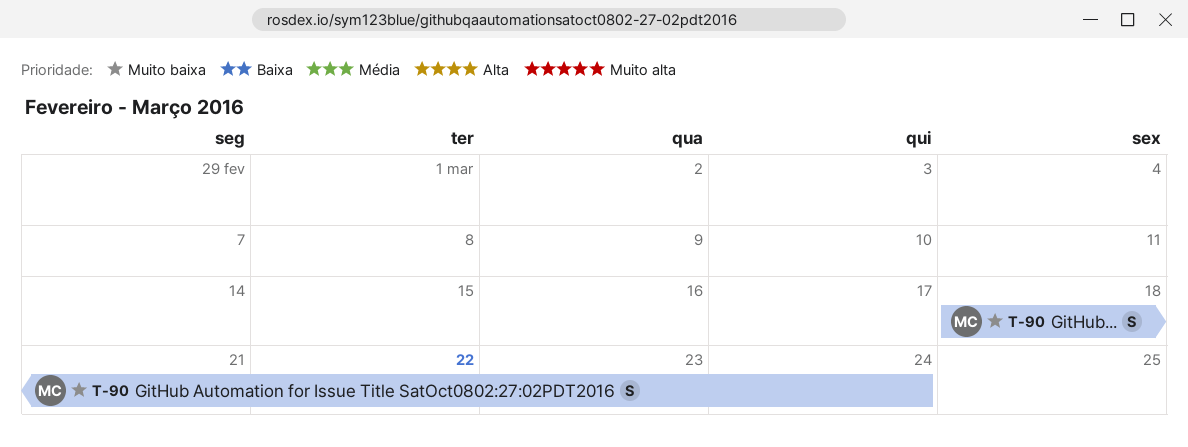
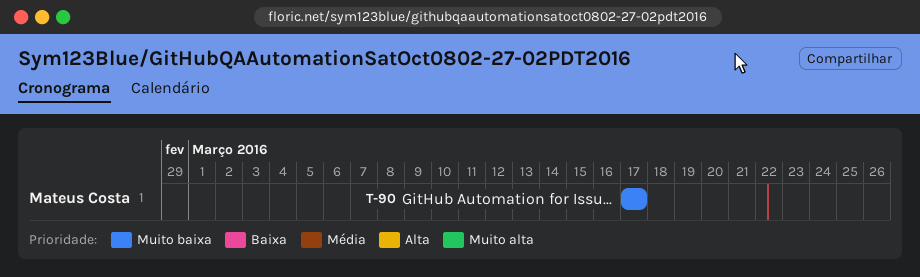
T-90, start: Mar 18 -> Mar 17
T-90, due: Mar 24 -> Mar 17

